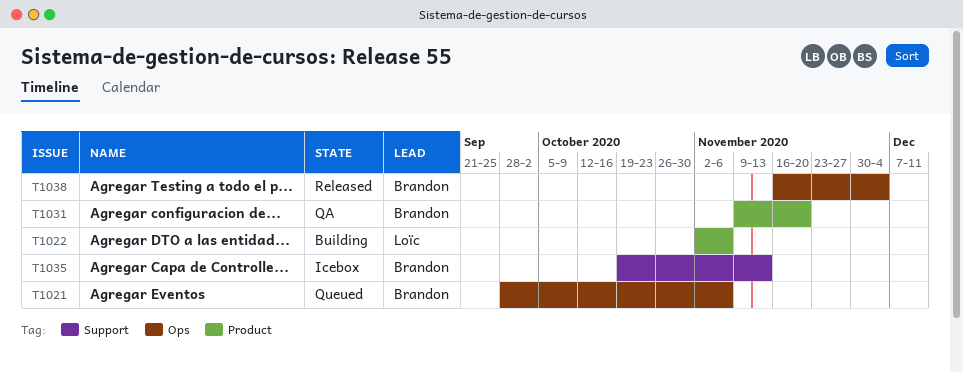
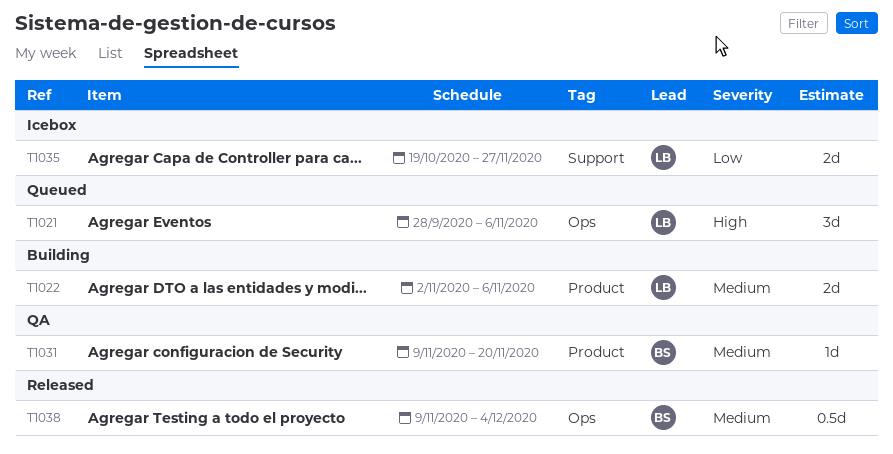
T1021, owner: Brandon -> Loïc
T1035, owner: Brandon -> Loïc
T1035, due: Nov 13 -> Nov 27
T1038, start: Nov 16 -> Nov 9

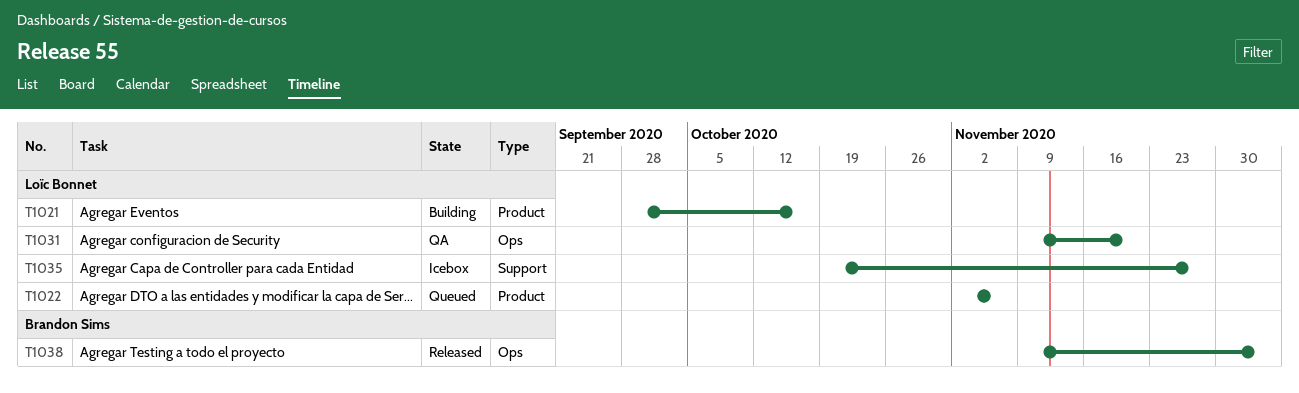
T1021, status: Queued -> Building
T1021, label: Ops -> Product
T1021, due: Nov 6 -> Oct 16
T1022, status: Building -> Queued
T1031, owner: Brandon Sims -> Loïc Bonnet
T1031, label: Product -> Ops

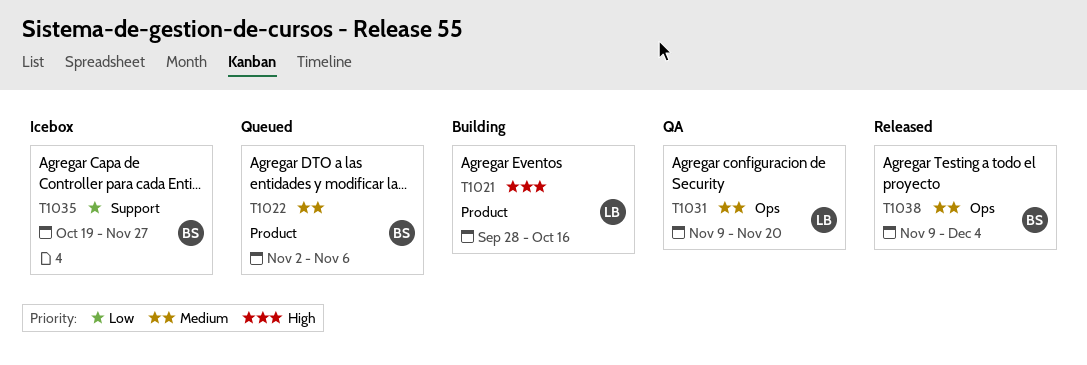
T1022, owner: Loïc Bonnet -> Brandon Sims
T1035, owner: Loïc Bonnet -> Brandon Sims

